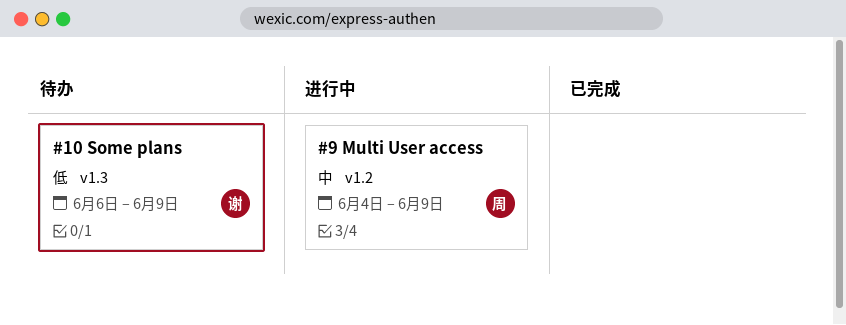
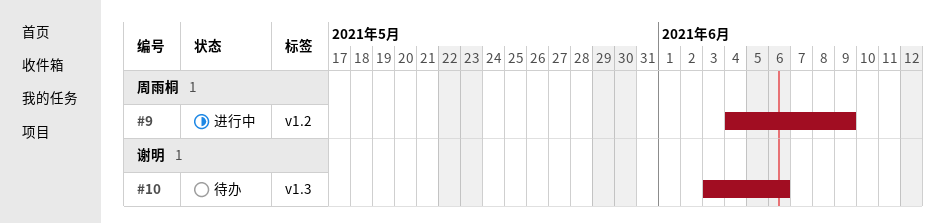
#10, start: Jun 6 -> Jun 3
#10, due: Jun 9 -> Jun 6

